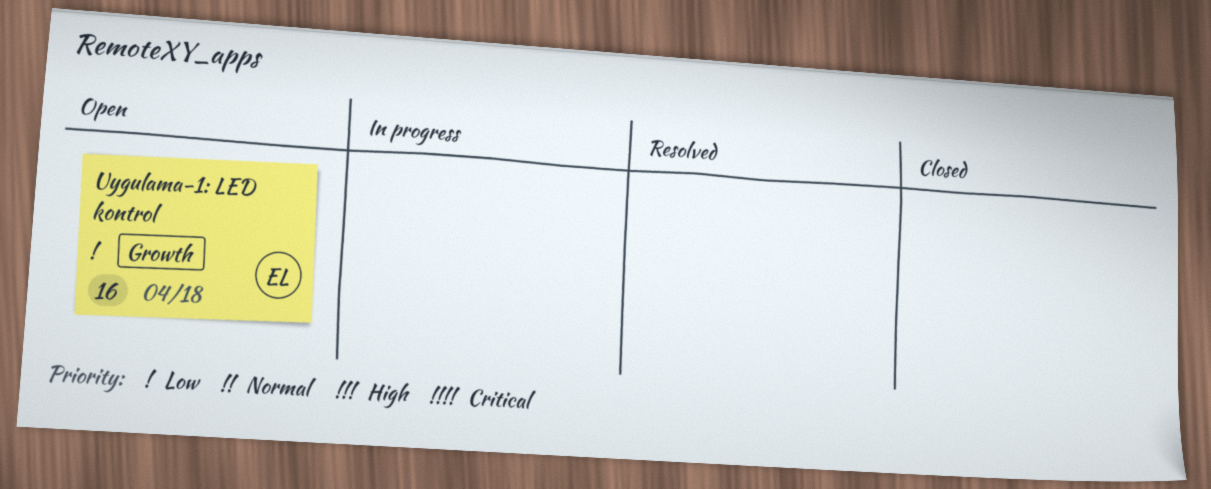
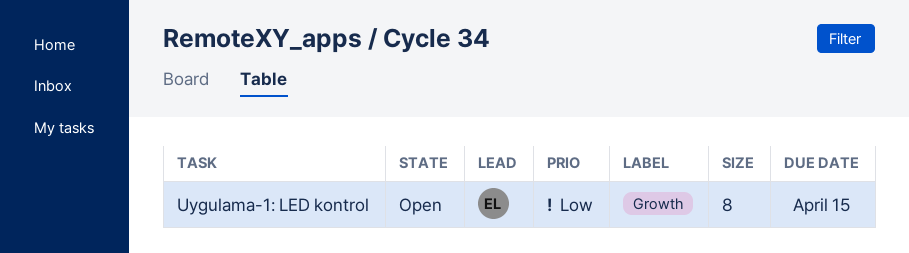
Uygulama-1: LED kontrol, estimate: 16 -> 8
Uygulama-1: LED kontrol, due: Apr 18 -> Apr 15

